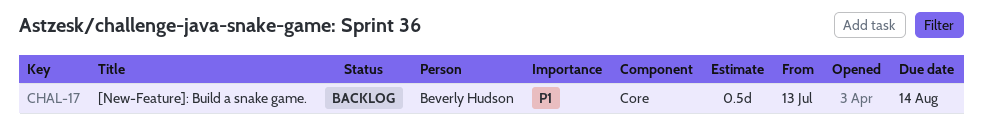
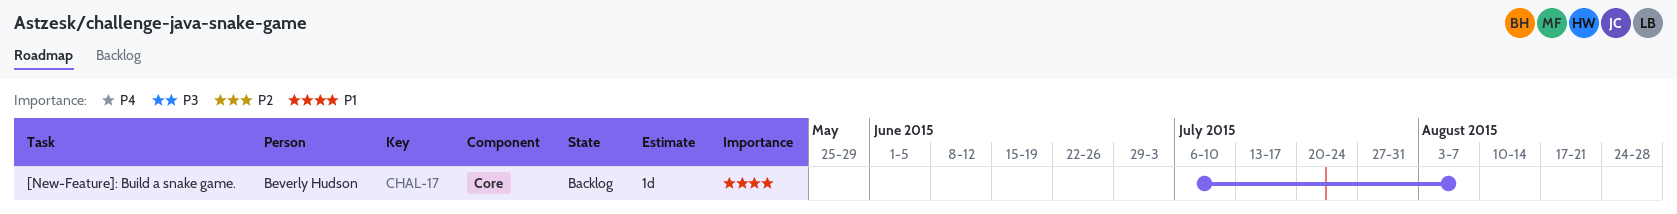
CHAL-17, estimate: 0.5d -> 1d
CHAL-17, start: Jul 13 -> Jul 6
CHAL-17, due: Aug 14 -> Aug 7

